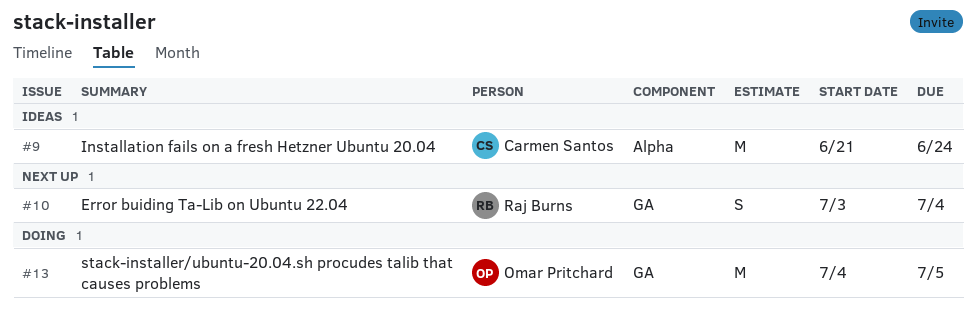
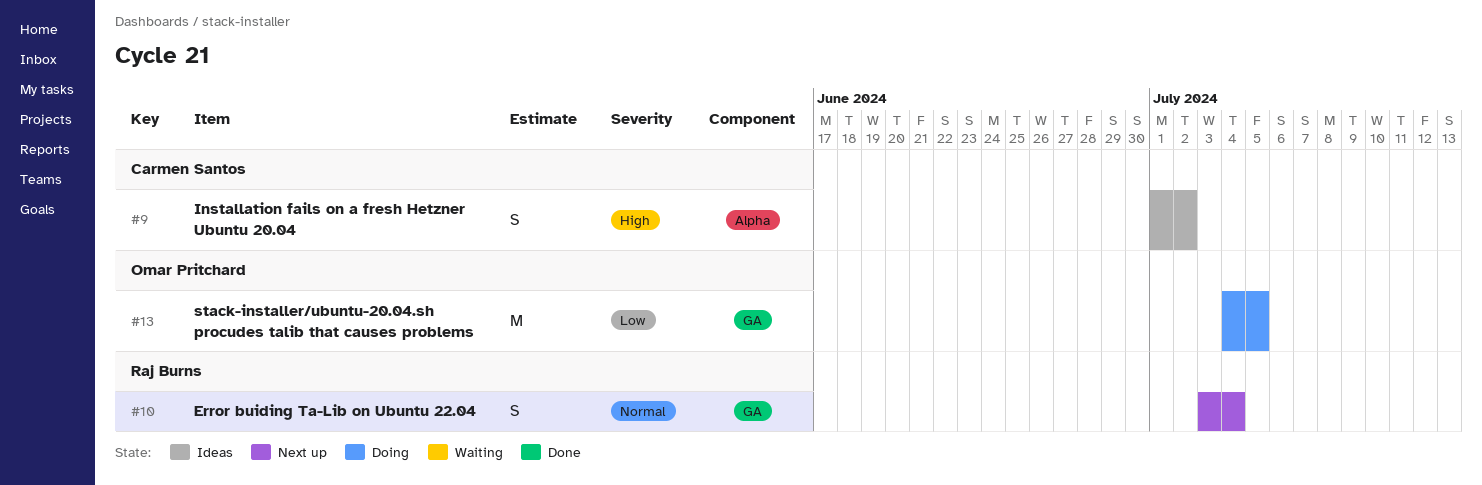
#9, estimate: M -> S
#9, start: Jun 21 -> Jul 1
#9, due: Jun 24 -> Jul 2

